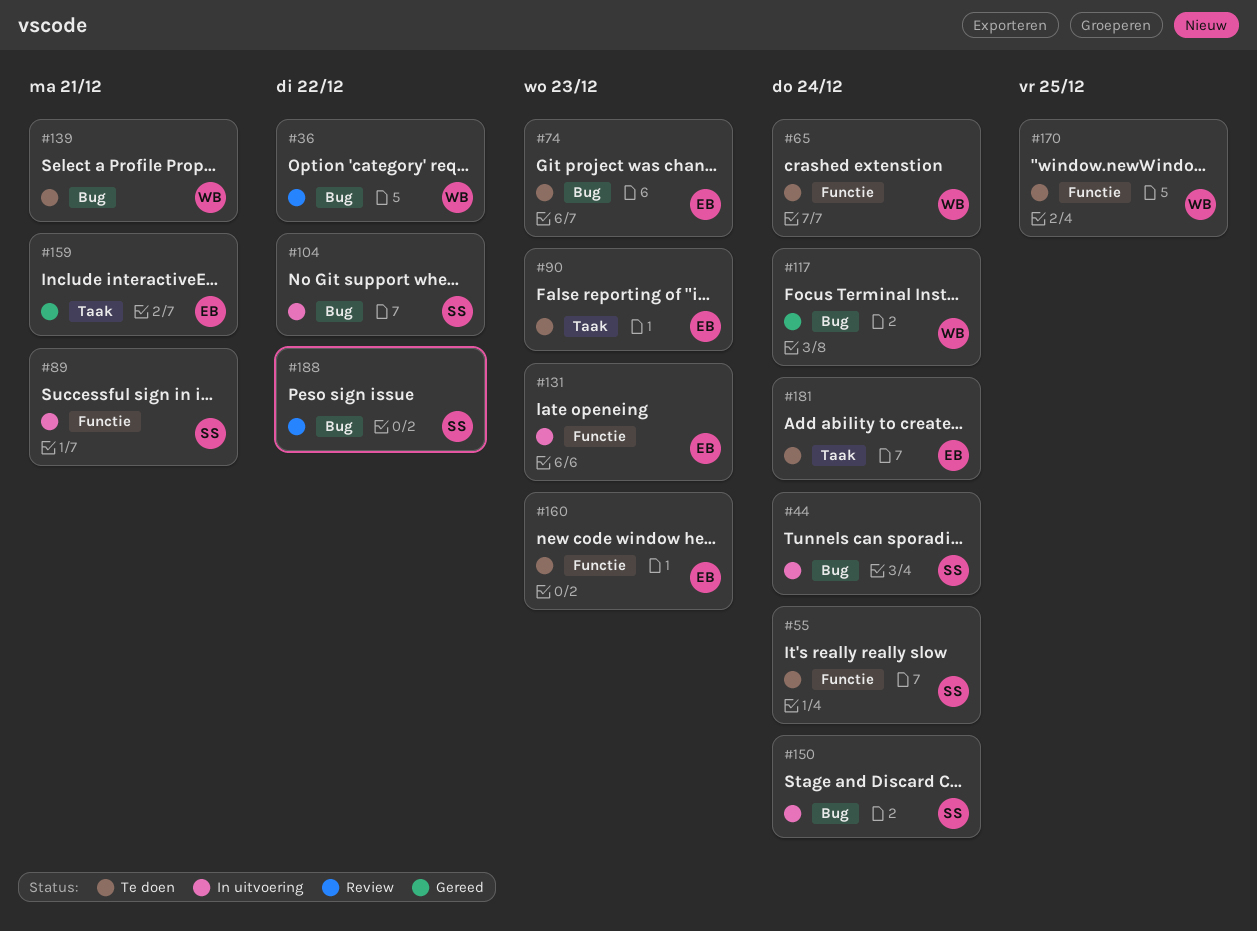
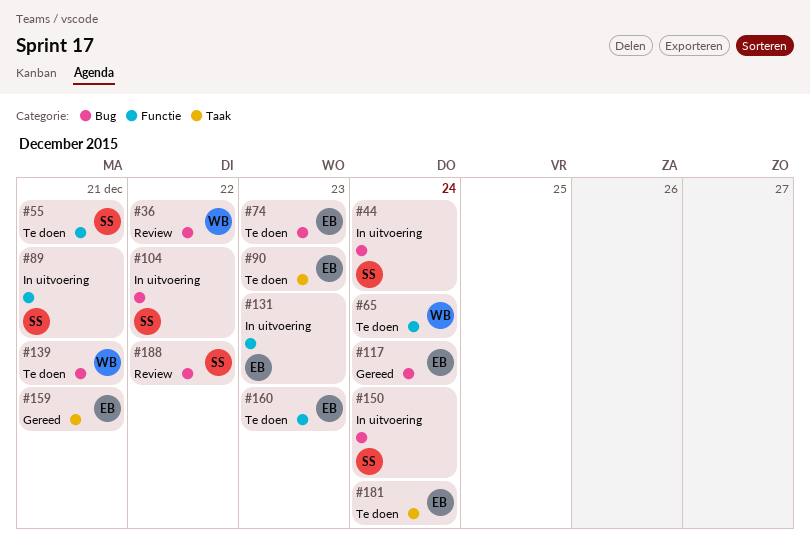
#55, due: Dec 24 -> Dec 21
#117, owner: WB -> EB
#170: present -> none

